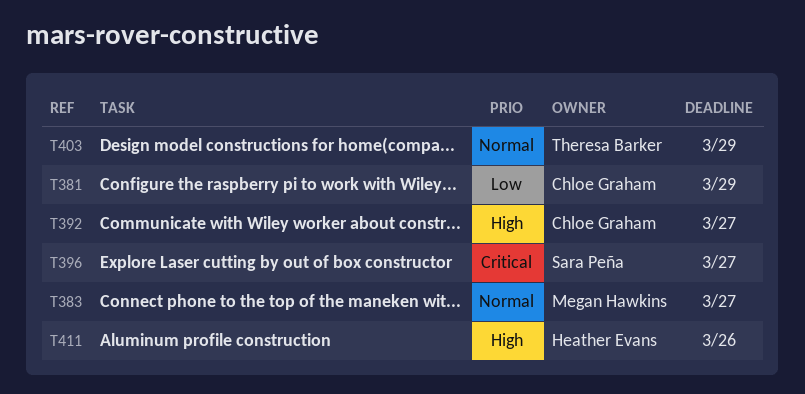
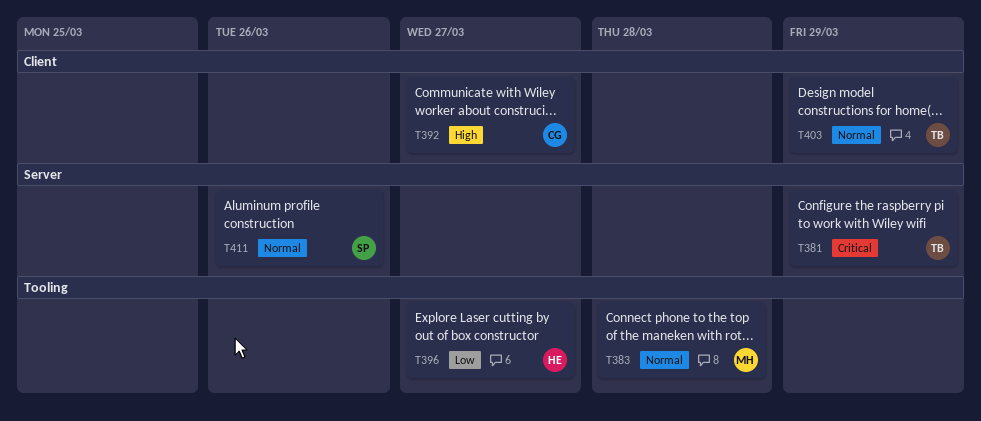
T381, owner: Chloe Graham -> Theresa Barker
T381, priority: Low -> Critical
T383, due: Mar 27 -> Mar 28
T396, owner: Sara Peña -> Heather Evans
T396, priority: Critical -> Low
T411, owner: Heather Evans -> Sara Peña
T411, priority: High -> Normal

